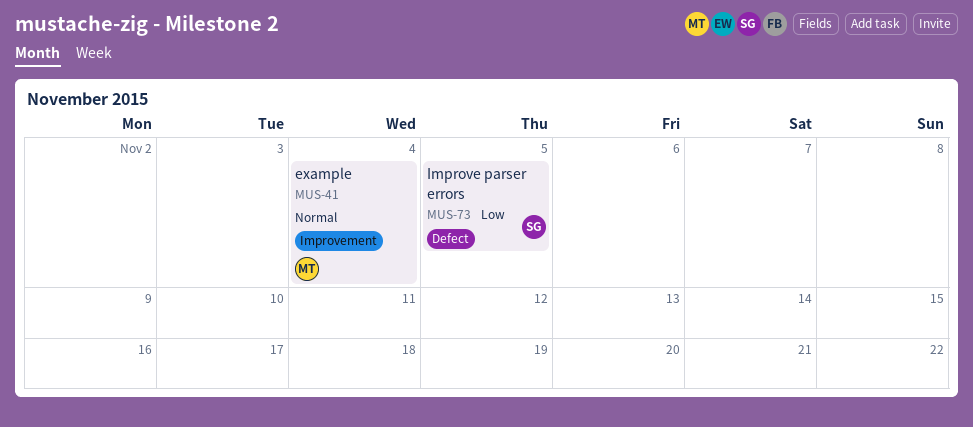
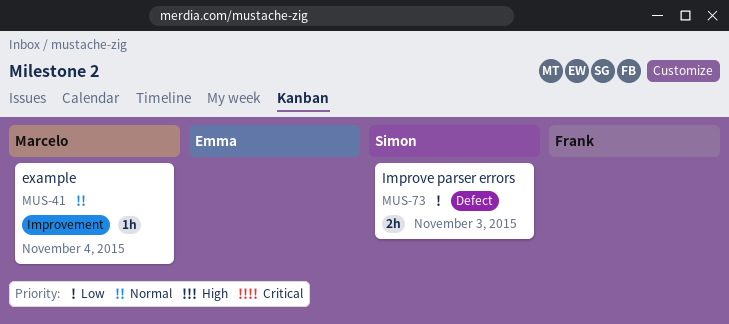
MUS-73, due: Nov 5 -> Nov 3

